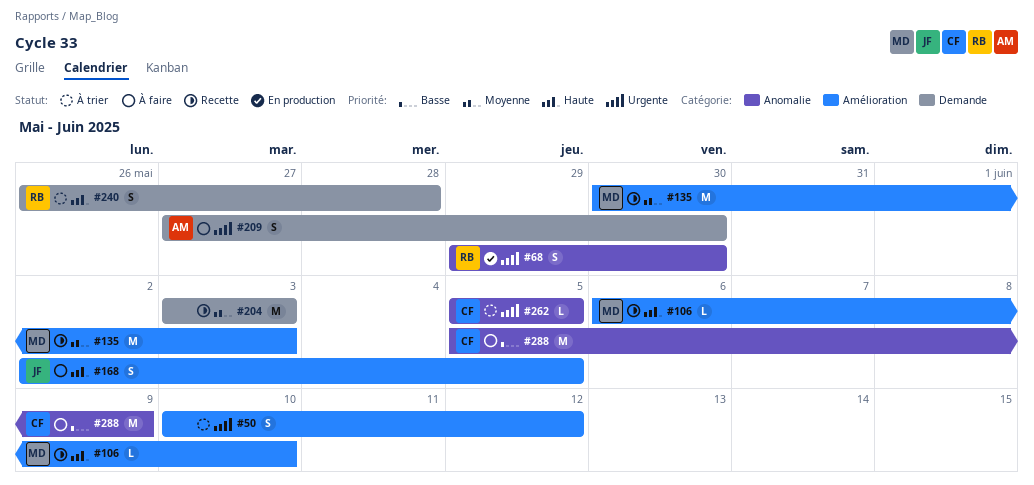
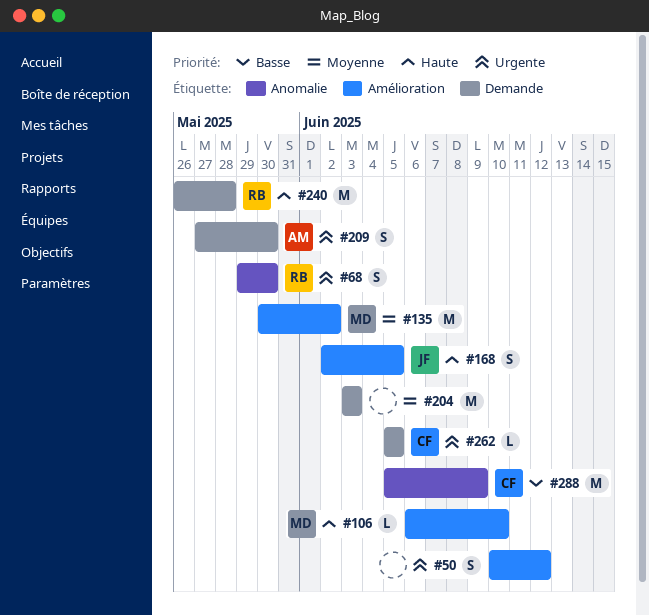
#135, due: Jun 3 -> Jun 2
#240, estimate: S -> M
#262, label: Anomalie -> Demande

